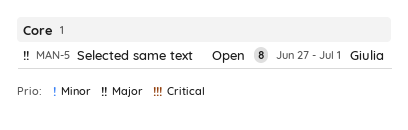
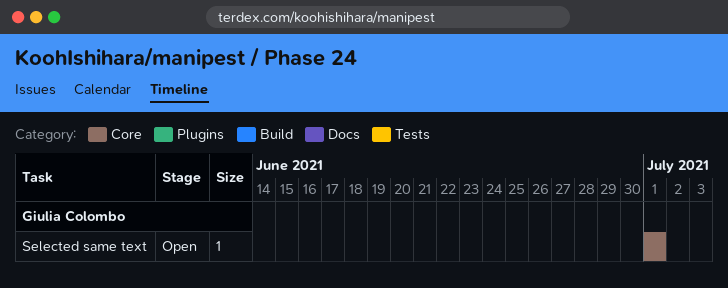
Selected same text, estimate: 8 -> 1
Selected same text, start: Jun 27 -> Jul 1

